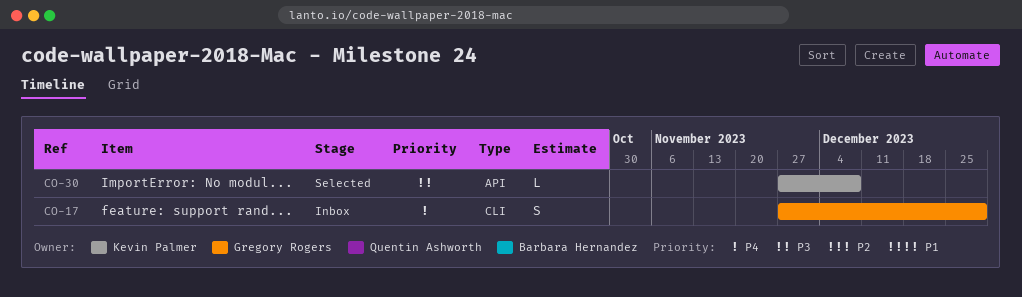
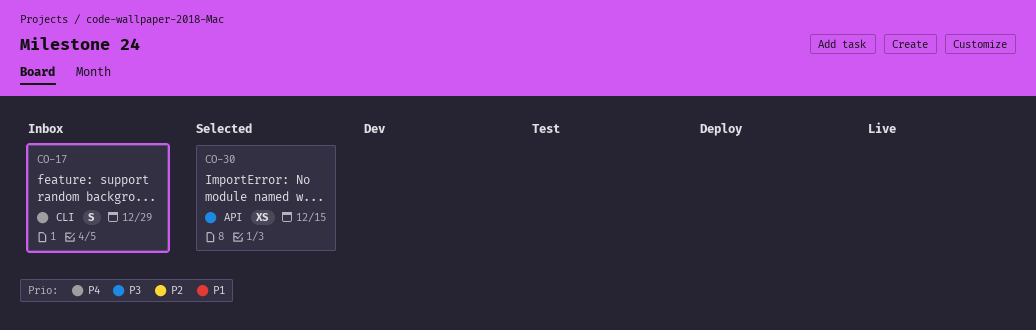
CO-30, estimate: L -> XS
CO-30, due: Dec 8 -> Dec 15

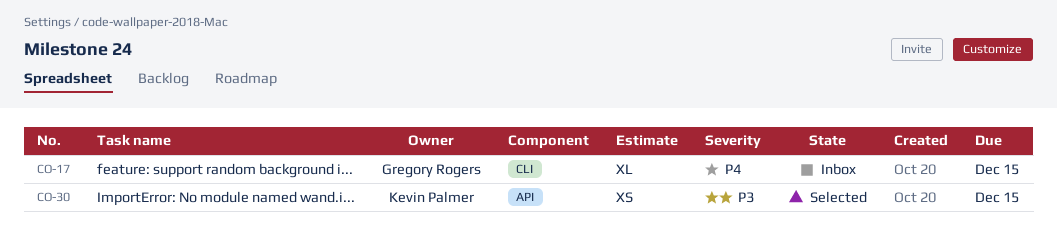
CO-17, estimate: S -> XL
CO-17, due: Dec 29 -> Dec 15

